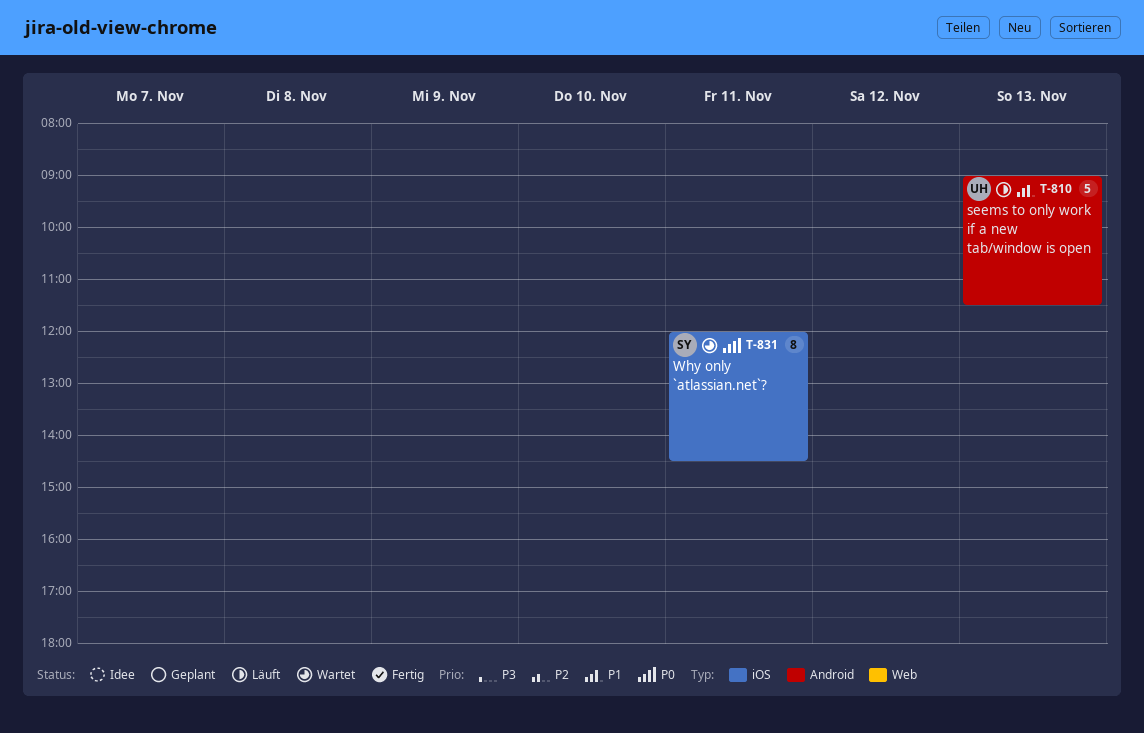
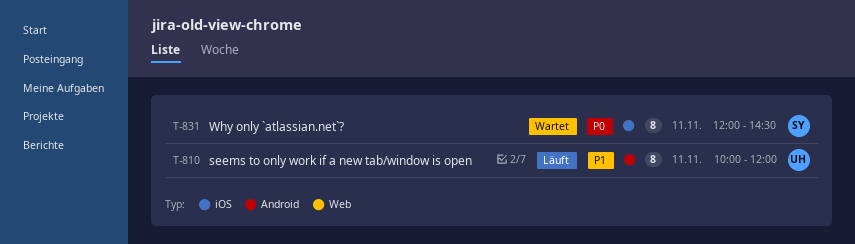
T-810, estimate: 5 -> 8
T-810, day: Nov 13 -> Nov 11
T-810, begins: 09:00 -> 10:00
T-810, ends: 11:30 -> 12:00

